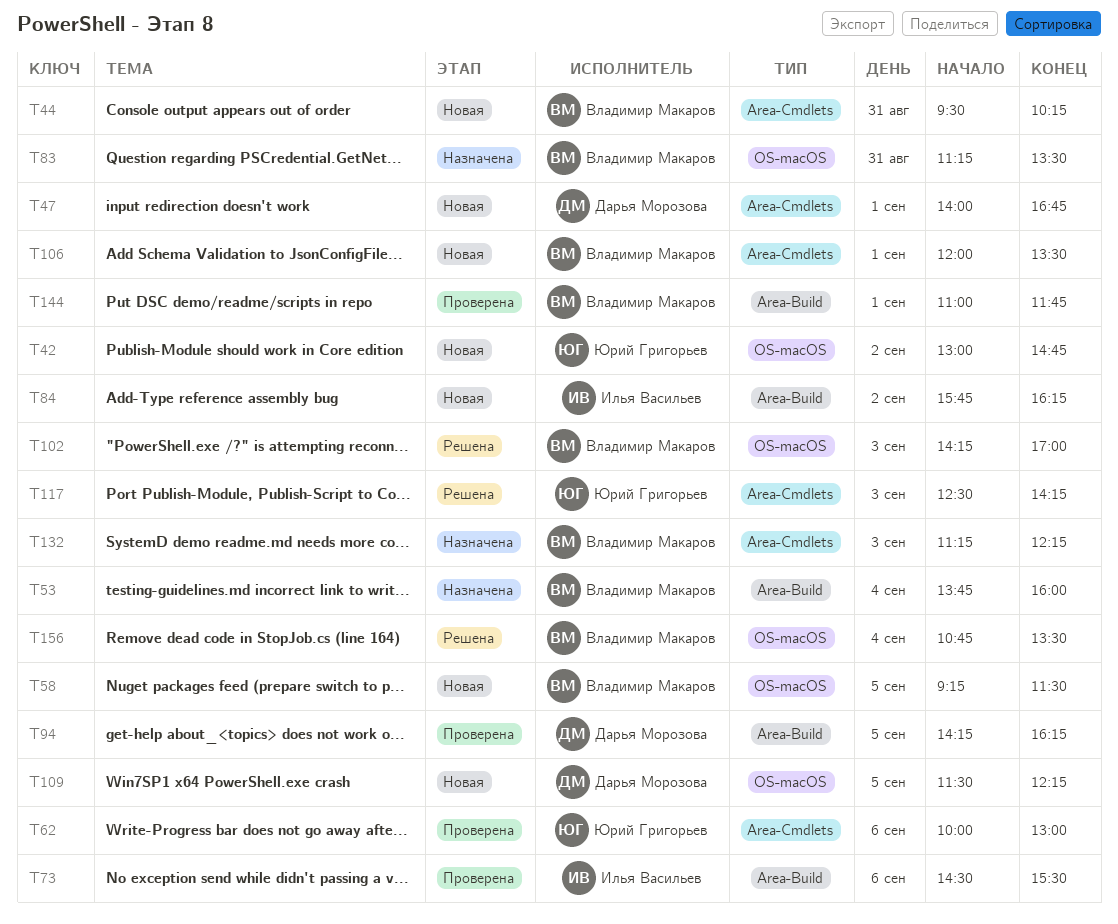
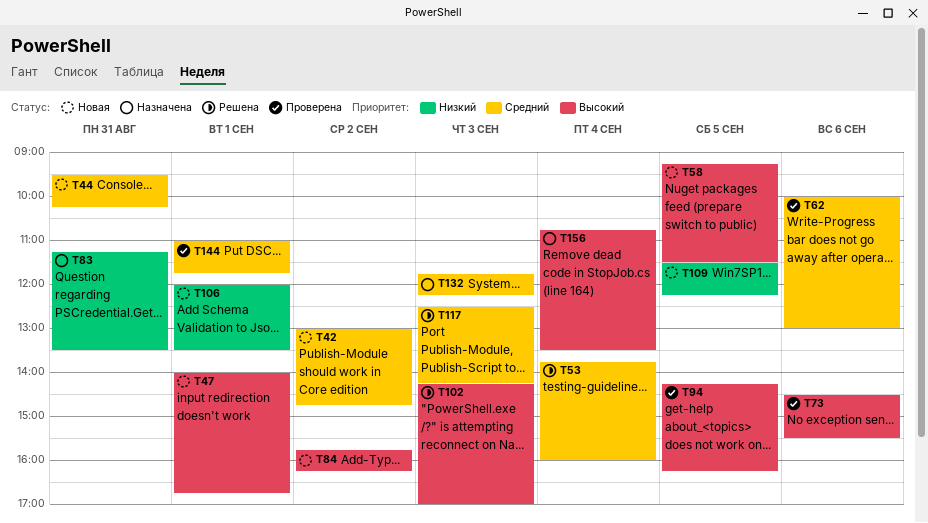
T53, status: Назначена -> Решена
T132, begins: 11:15 -> 11:45
T156, status: Решена -> Назначена

